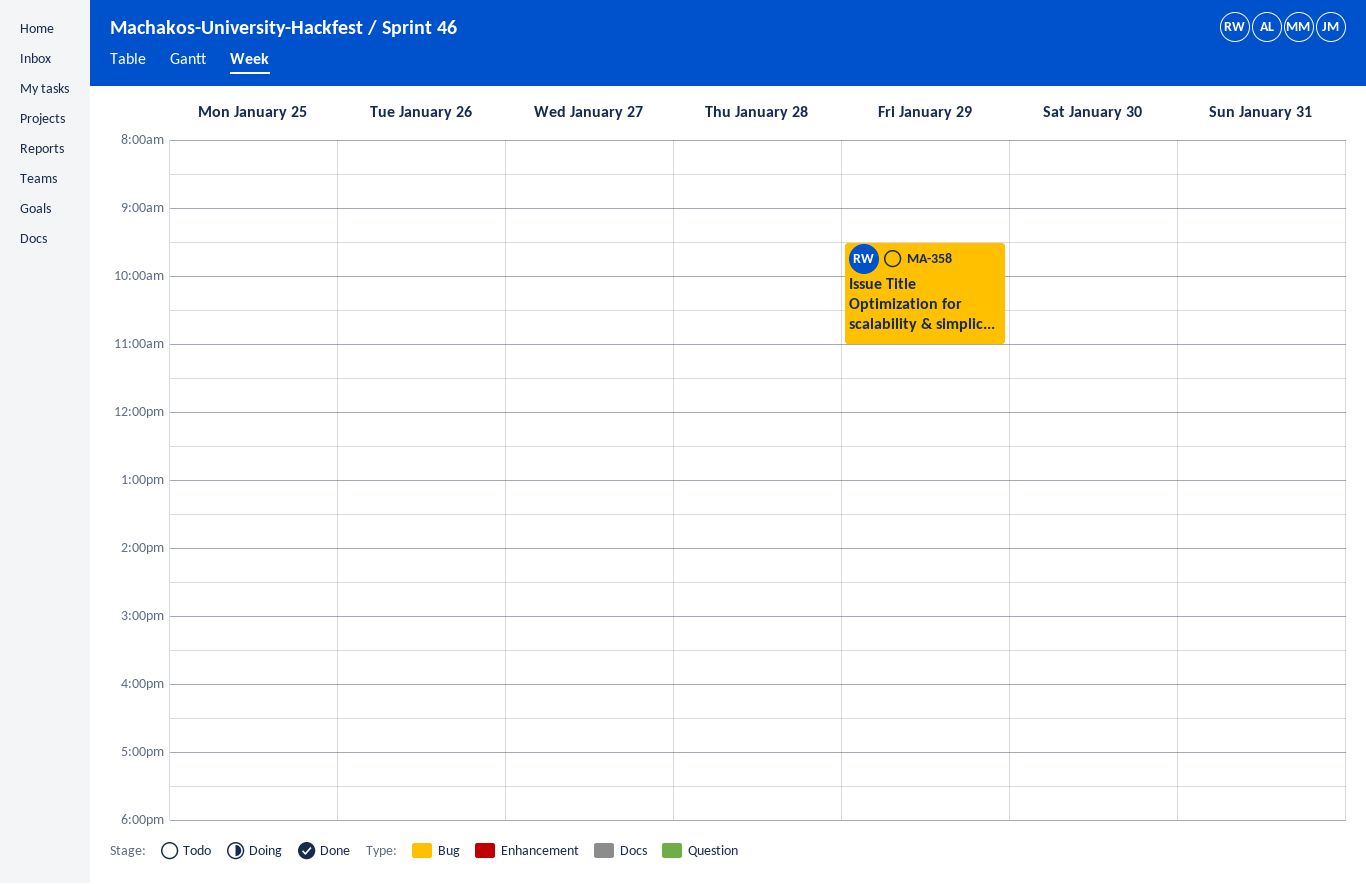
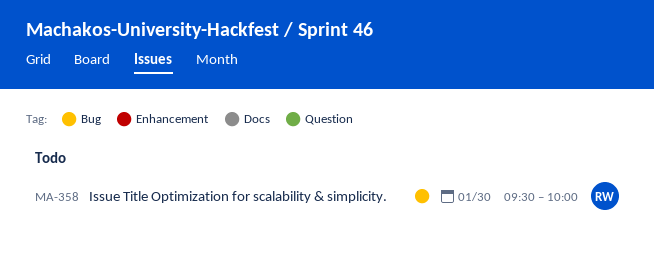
MA-358, day: Jan 29 -> Jan 30
MA-358, ends: 11:00 -> 10:00

